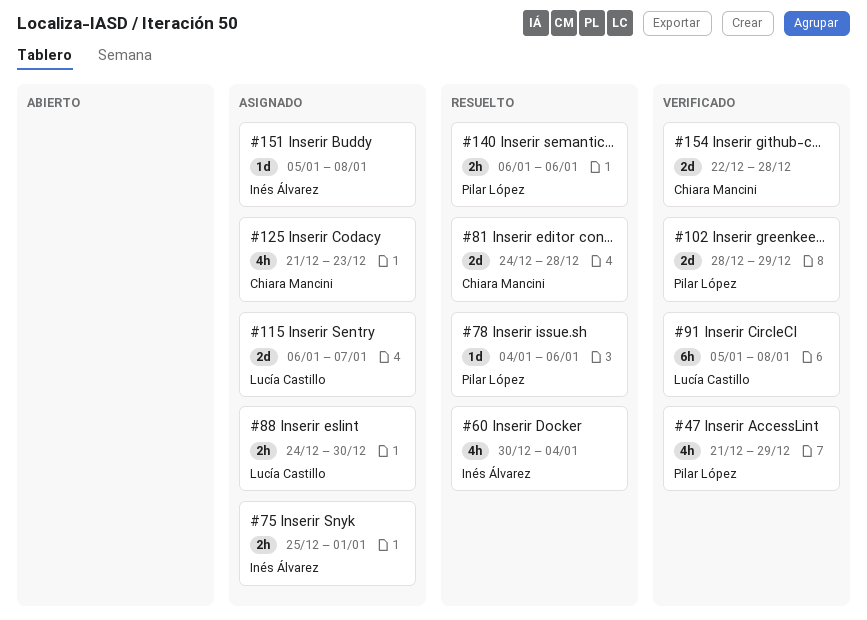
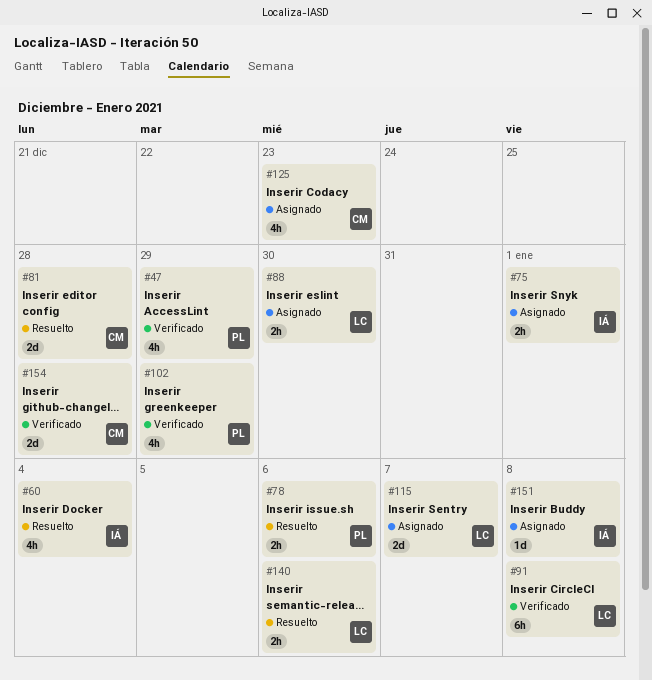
#78, estimate: 1d -> 2h
#102, estimate: 2d -> 4h
#140, owner: Pilar López -> Lucía Castillo

